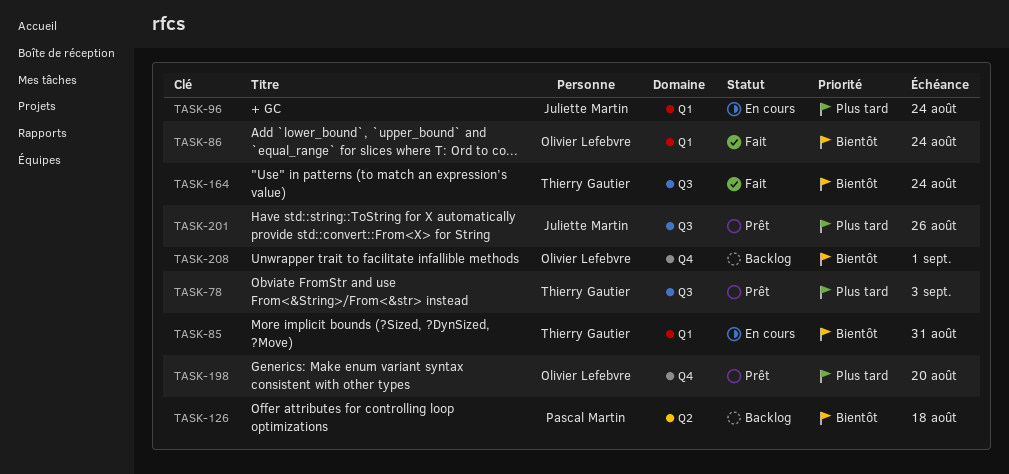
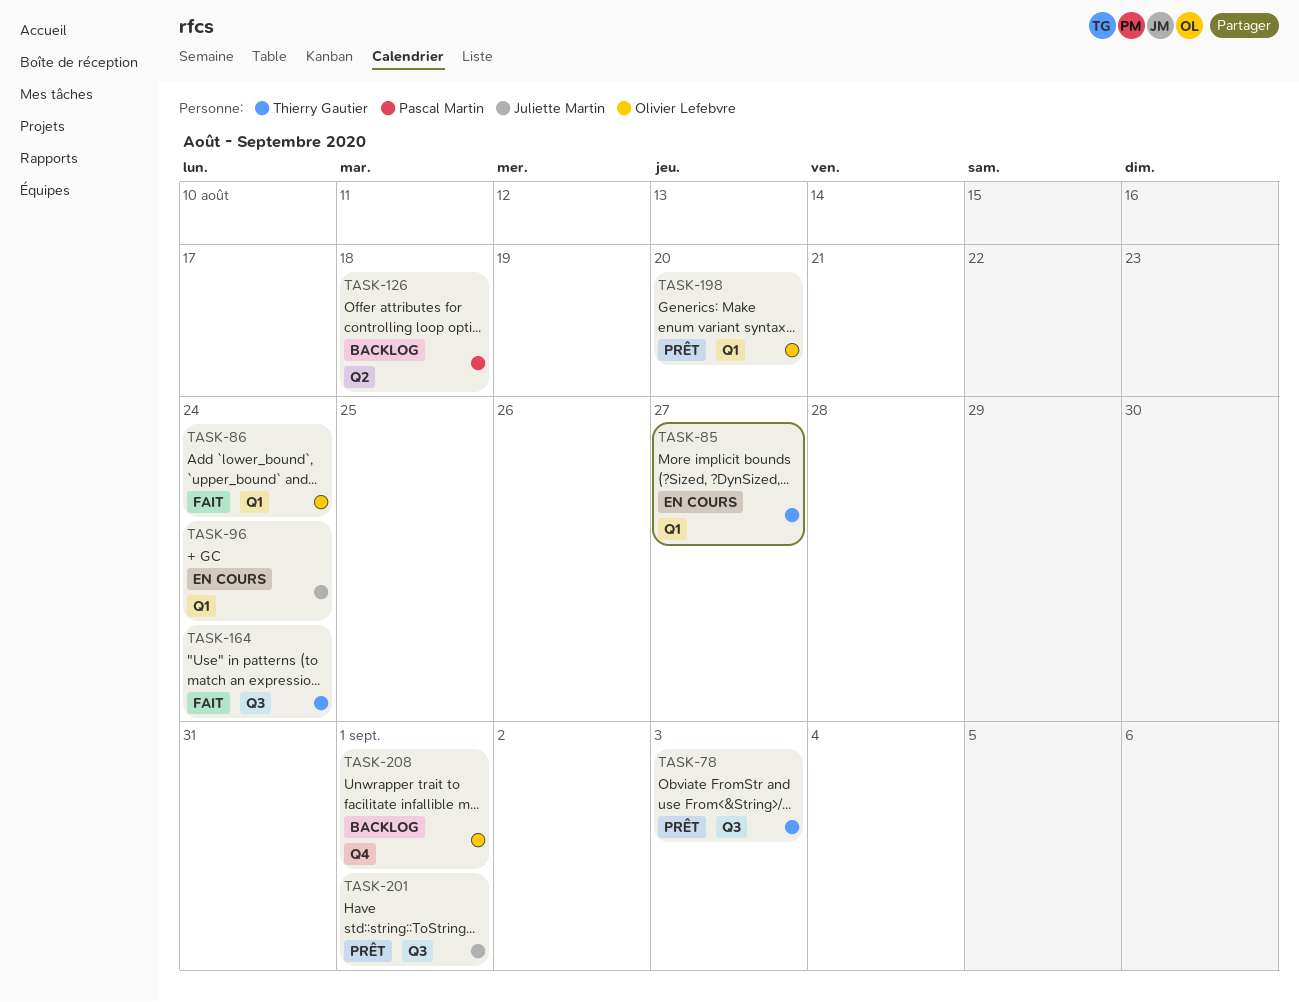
TASK-85, due: Aug 31 -> Aug 27
TASK-198, label: Q4 -> Q1
TASK-201, due: Aug 26 -> Sep 1

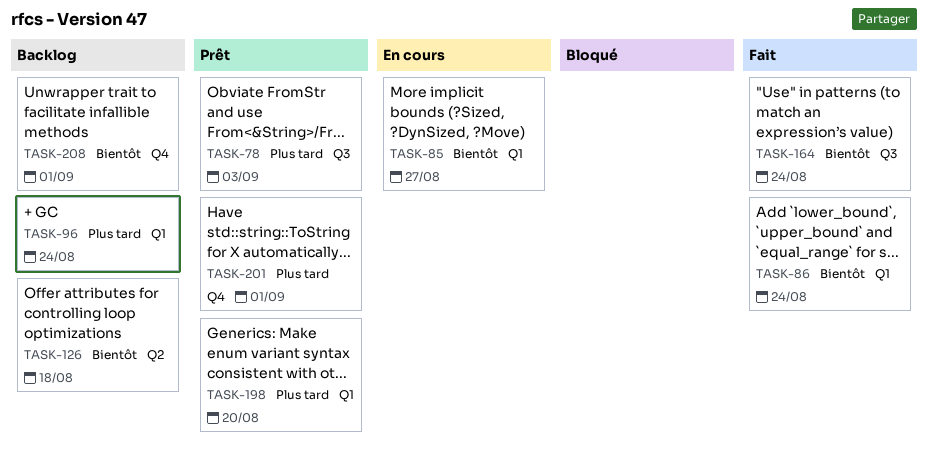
TASK-96, status: En cours -> Backlog
TASK-201, label: Q3 -> Q4

